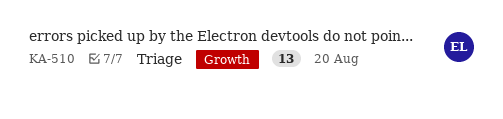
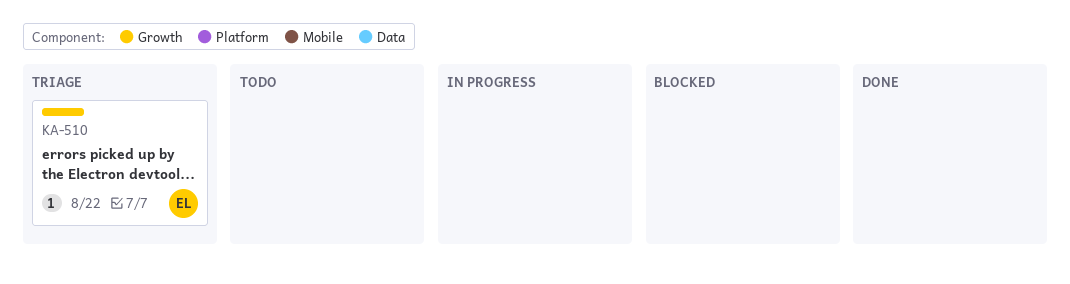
KA-510, estimate: 13 -> 1
KA-510, due: Aug 20 -> Aug 22

